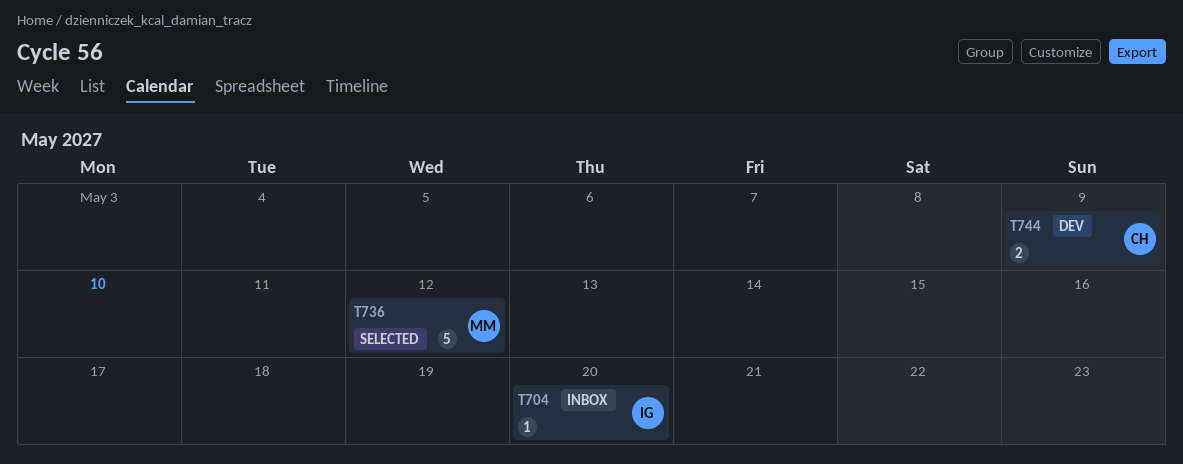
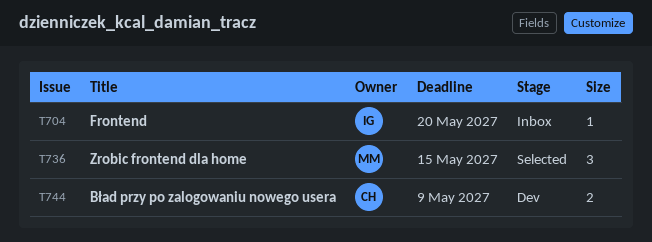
T736, estimate: 5 -> 3
T736, due: May 12 -> May 15

